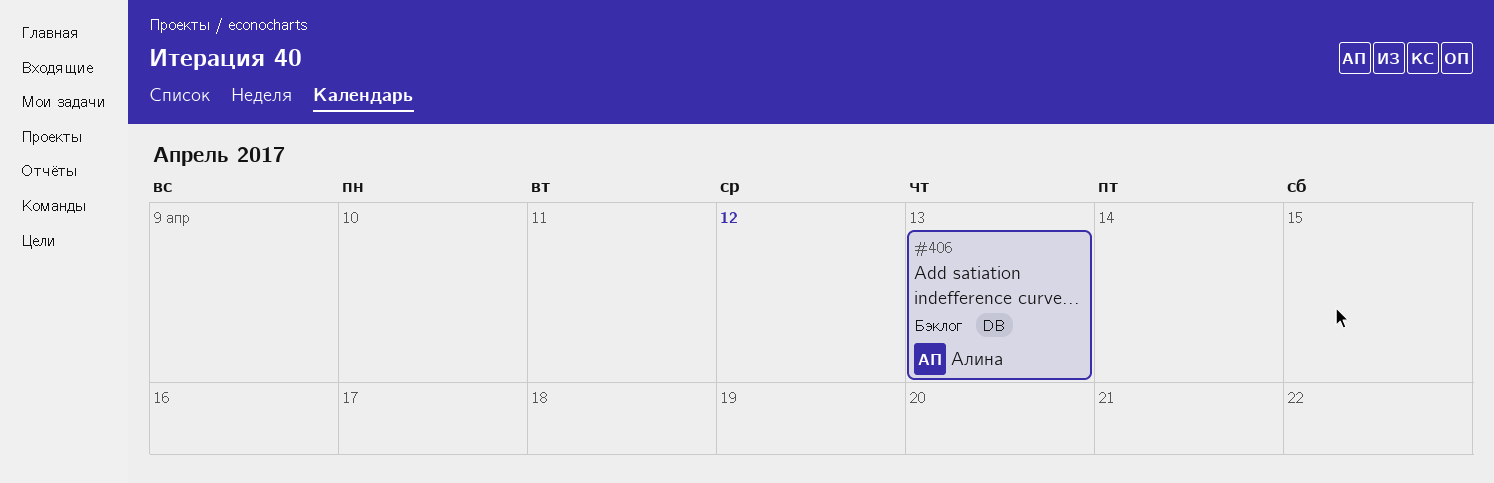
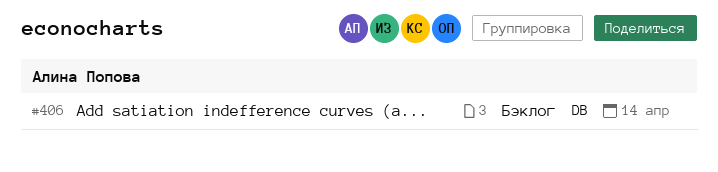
#406, due: Apr 13 -> Apr 14

